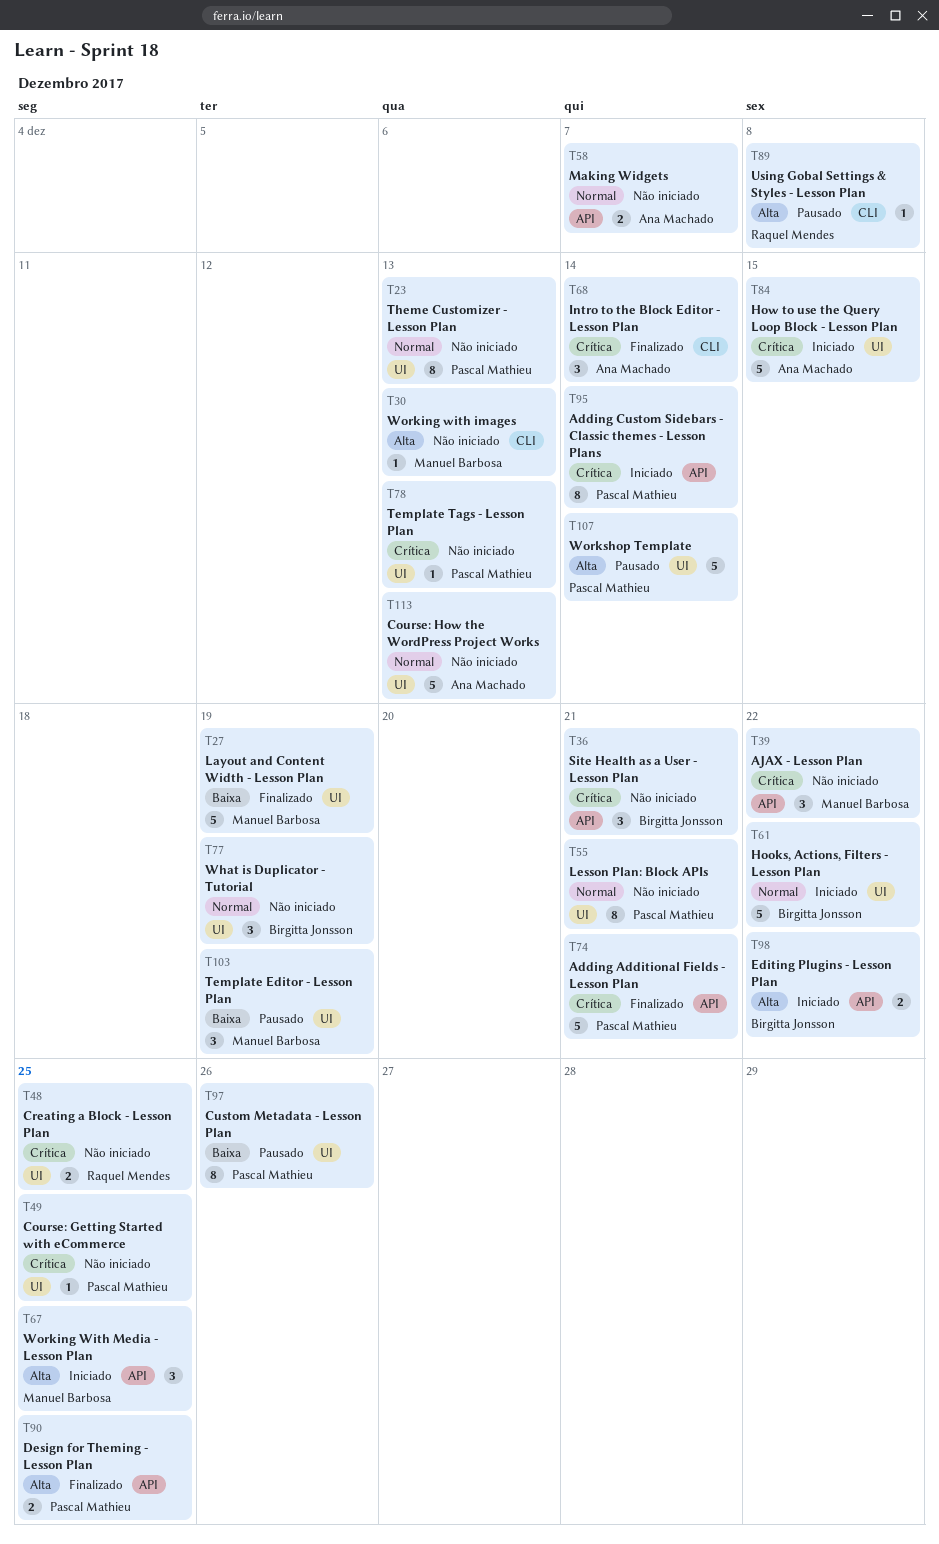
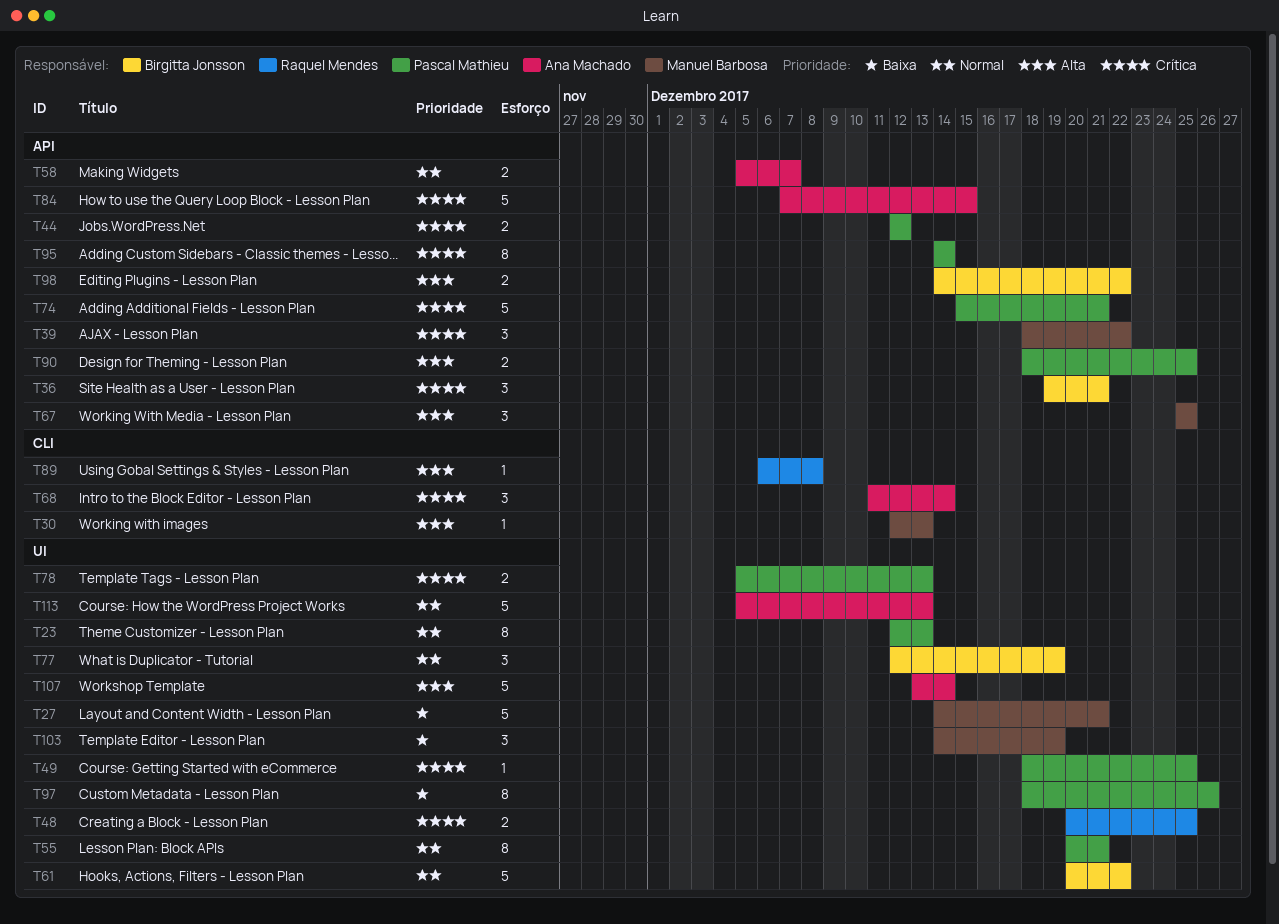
T27, due: Dec 19 -> Dec 21
T44: none -> present
T78, estimate: 1 -> 2
T84, label: UI -> API
T107, owner: Pascal Mathieu -> Ana Machado

